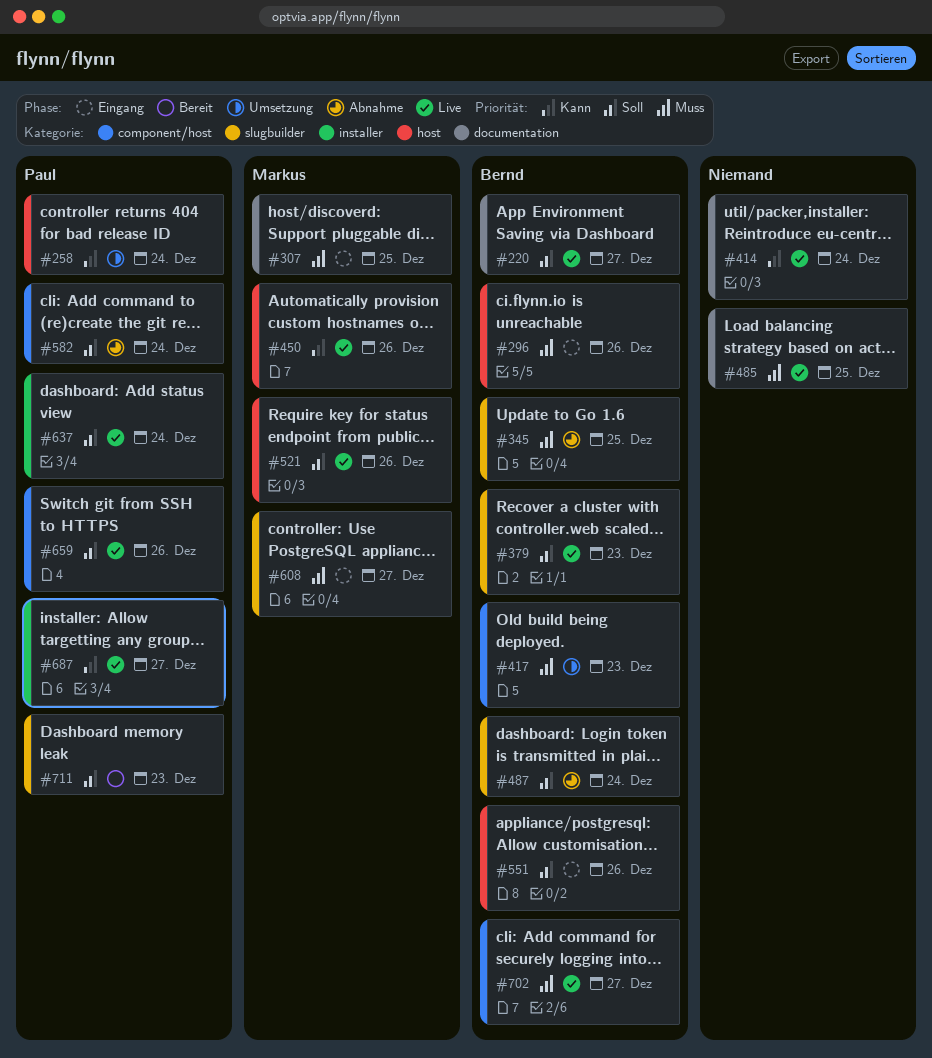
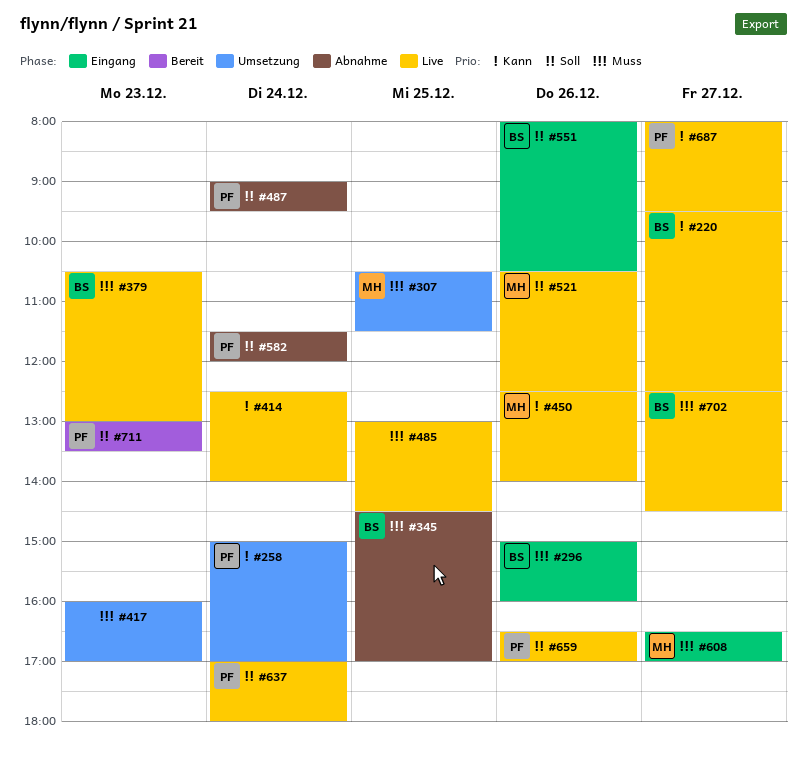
#220, priority: Soll -> Kann
#307, status: Eingang -> Umsetzung
#379, priority: Soll -> Muss
#417, owner: Bernd -> none
#487, owner: Bernd -> Paul

